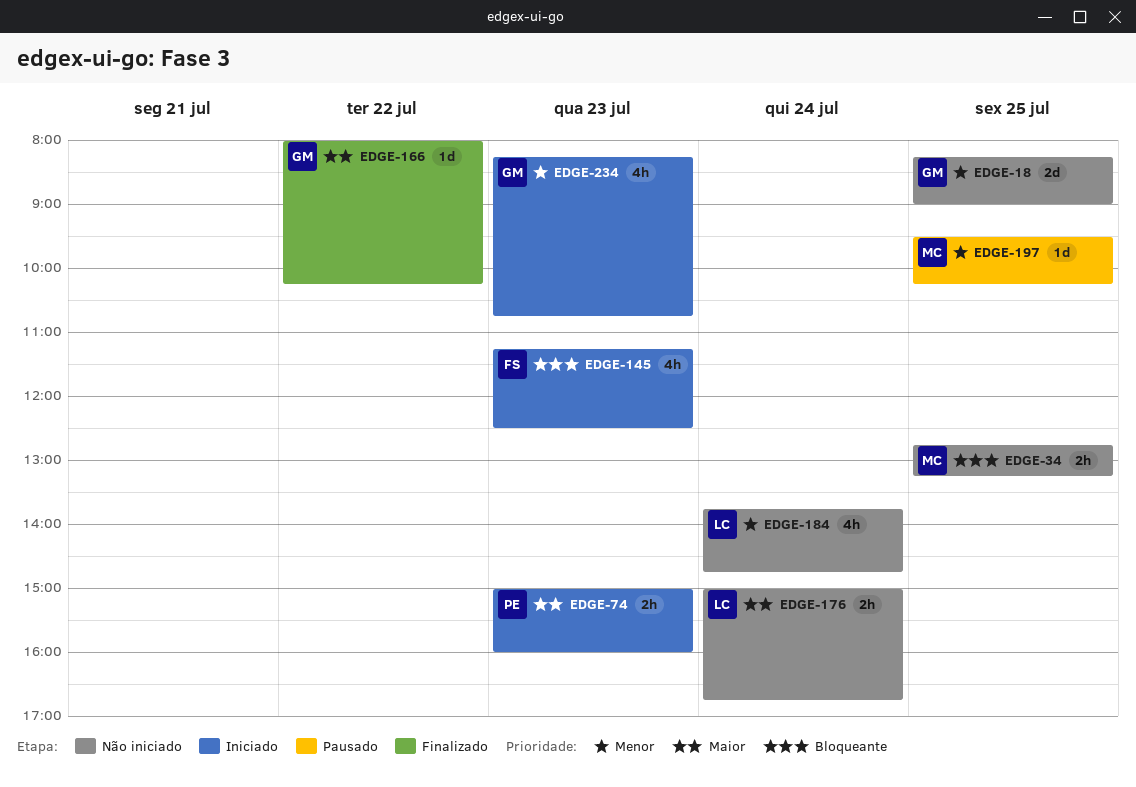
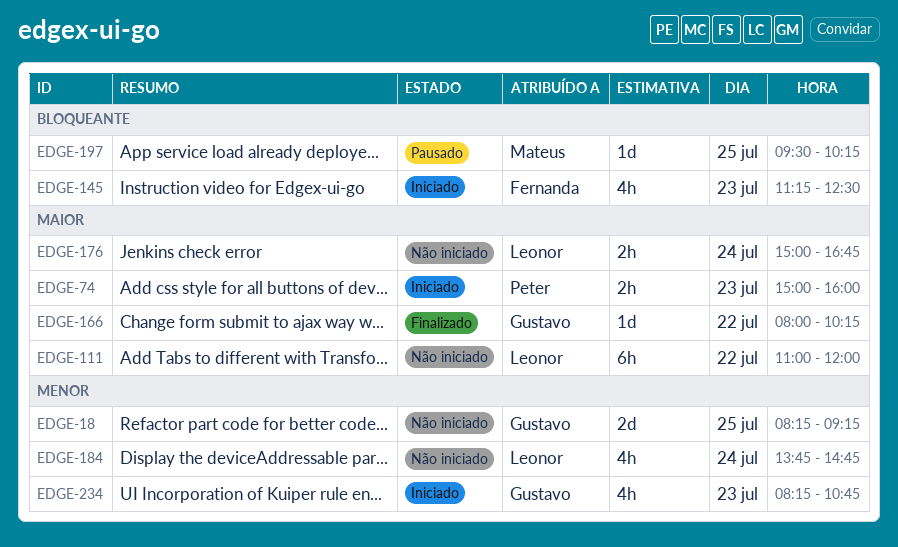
EDGE-18, ends: 09:00 -> 09:15
EDGE-34: present -> none
EDGE-111: none -> present
EDGE-197, priority: Menor -> Bloqueante

